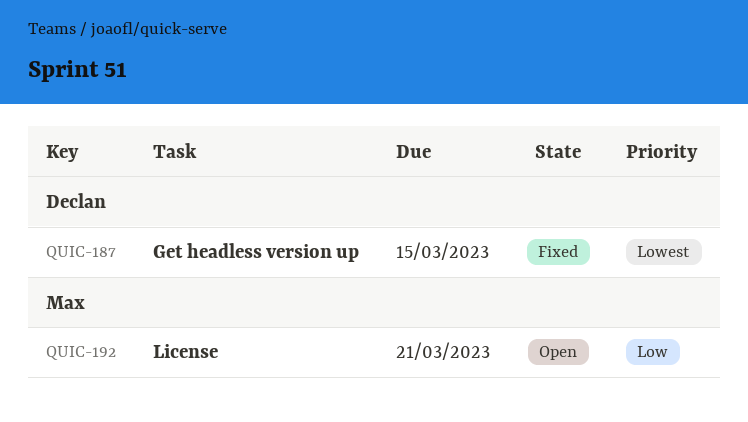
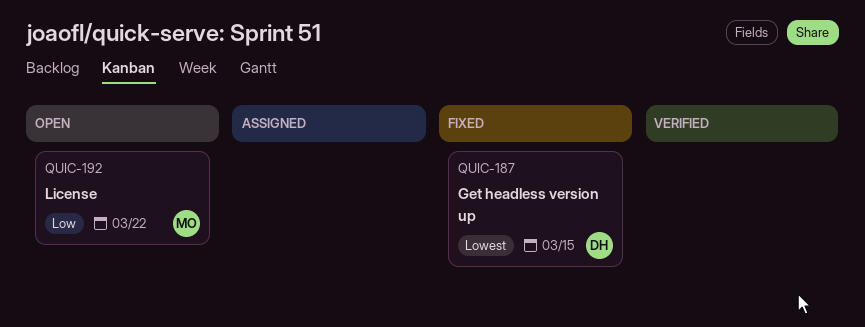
QUIC-192, due: Mar 21 -> Mar 22

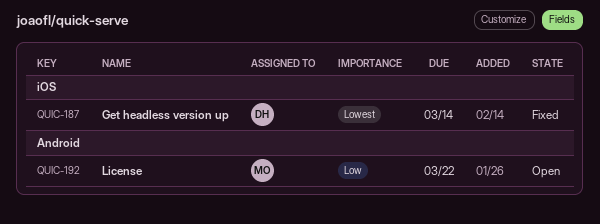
QUIC-187, due: Mar 15 -> Mar 14

